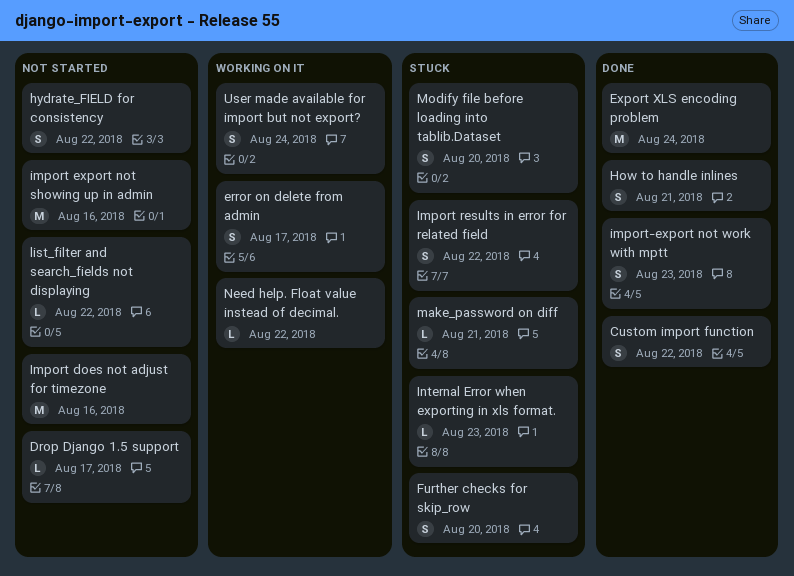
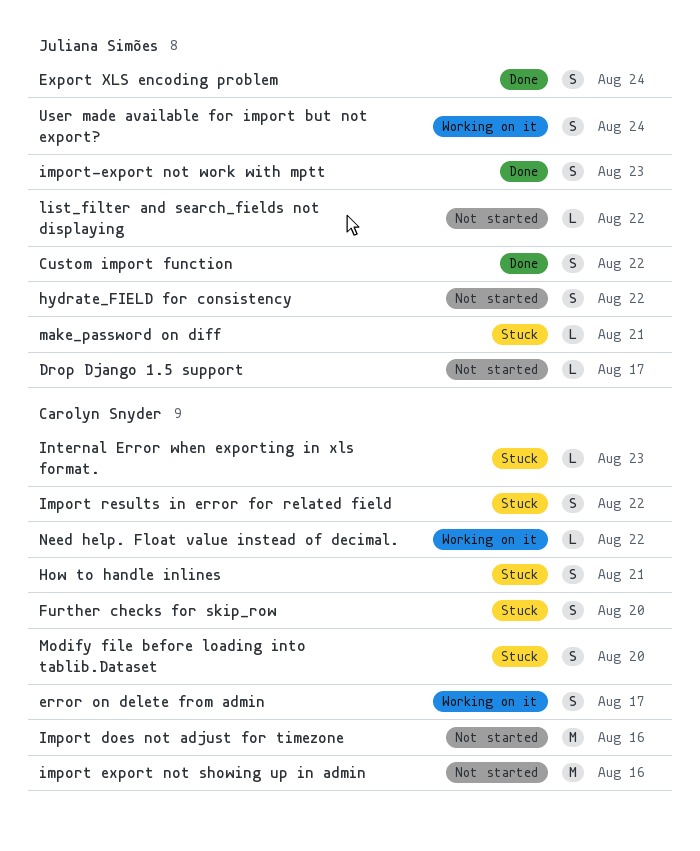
Export XLS encoding problem, estimate: M -> S
How to handle inlines, status: Done -> Stuck

